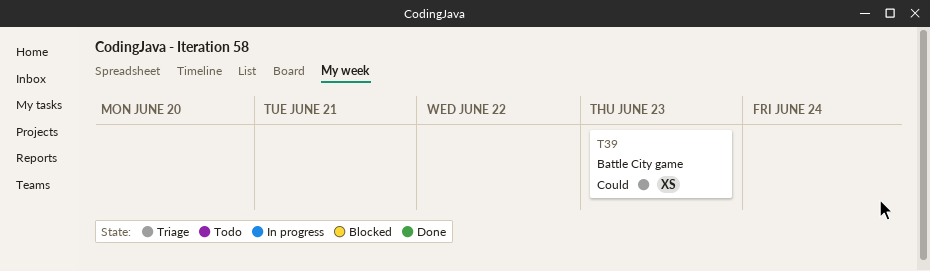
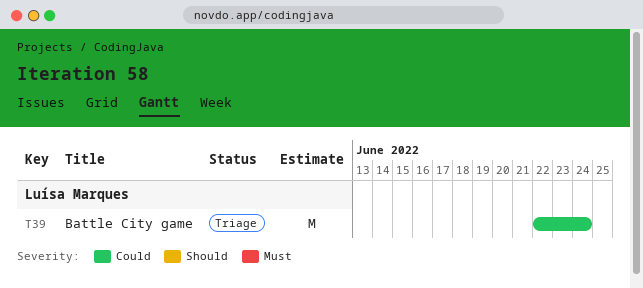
T39, estimate: XS -> M
T39, due: Jun 23 -> Jun 24

